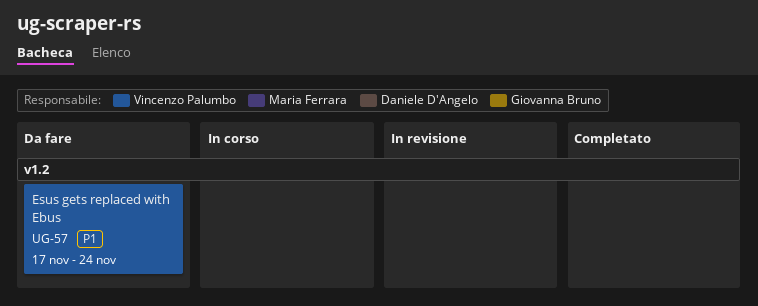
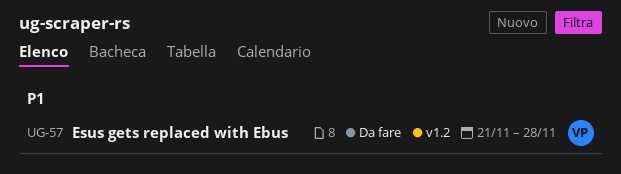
UG-57, start: Nov 17 -> Nov 21
UG-57, due: Nov 24 -> Nov 28

